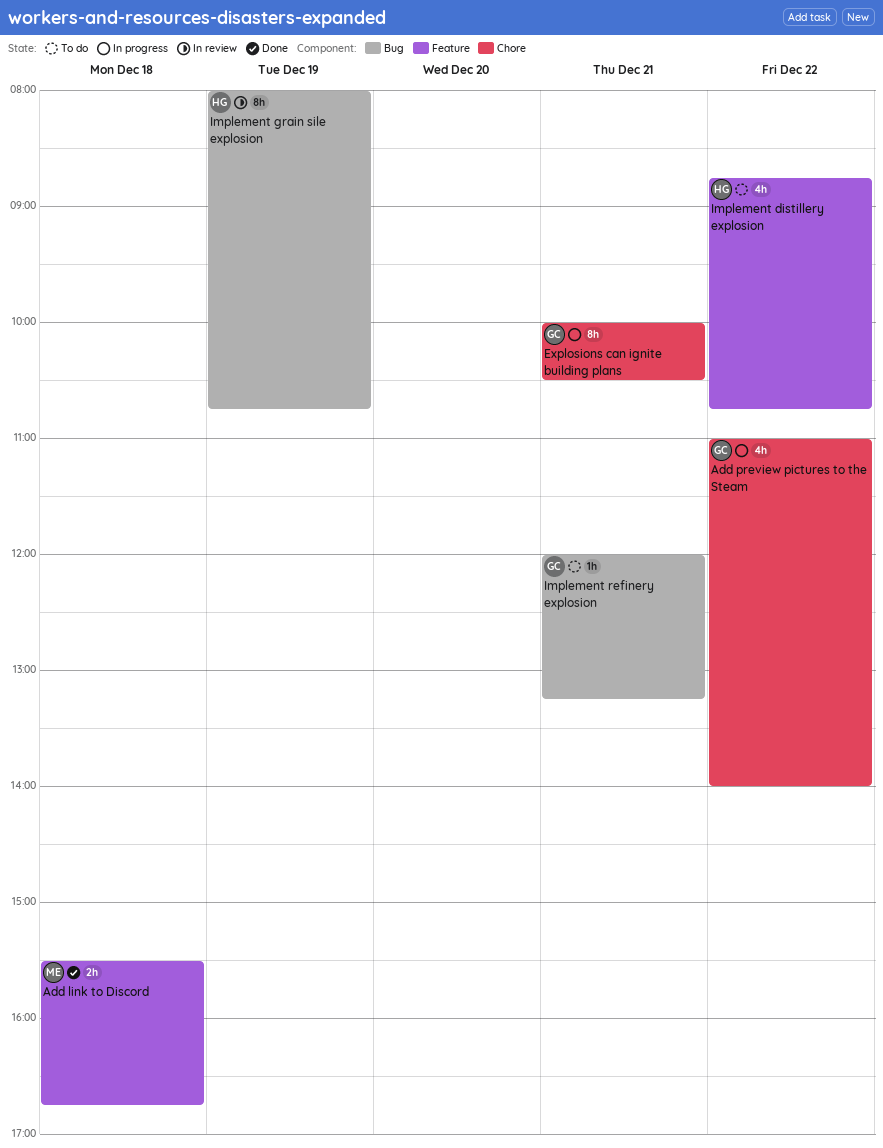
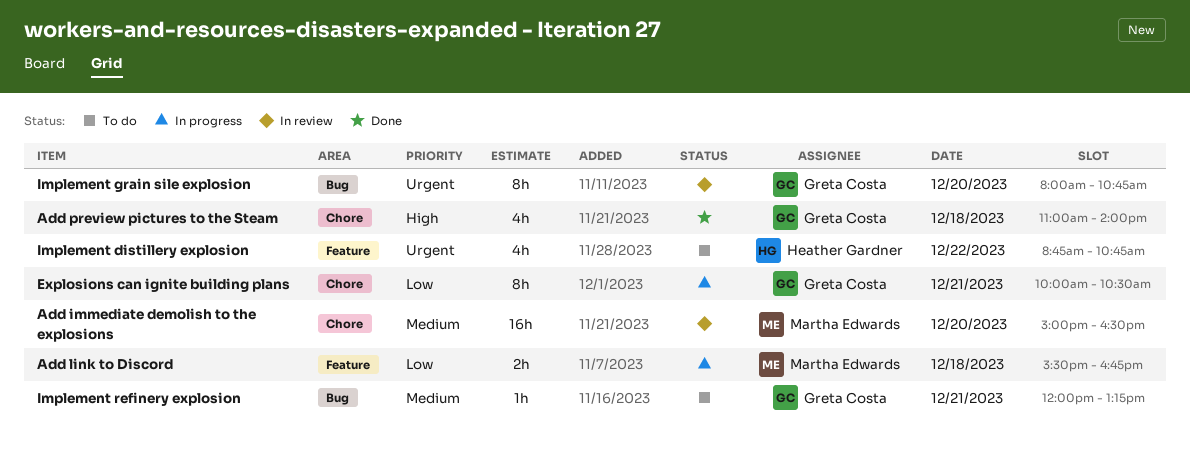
Add immediate demolish to the explosions: none -> present
Add link to Discord, status: Done -> In progress
Add preview pictures to the Steam, status: In progress -> Done
Add preview pictures to the Steam, day: Dec 22 -> Dec 18
Implement grain sile explosion, owner: Heather Gardner -> Greta Costa
Implement grain sile explosion, day: Dec 19 -> Dec 20

